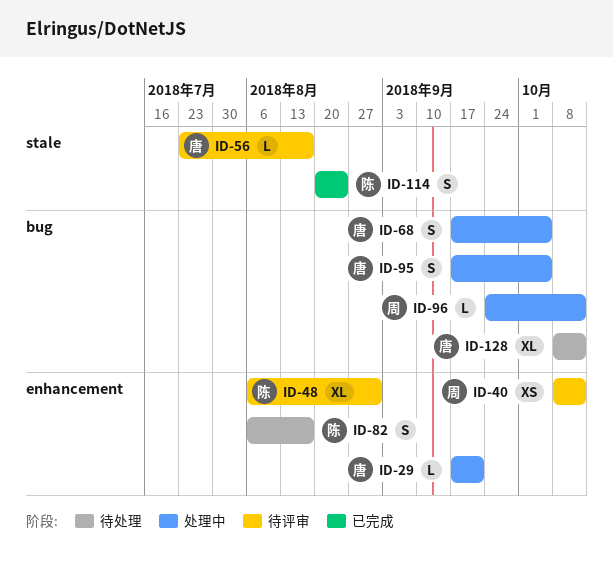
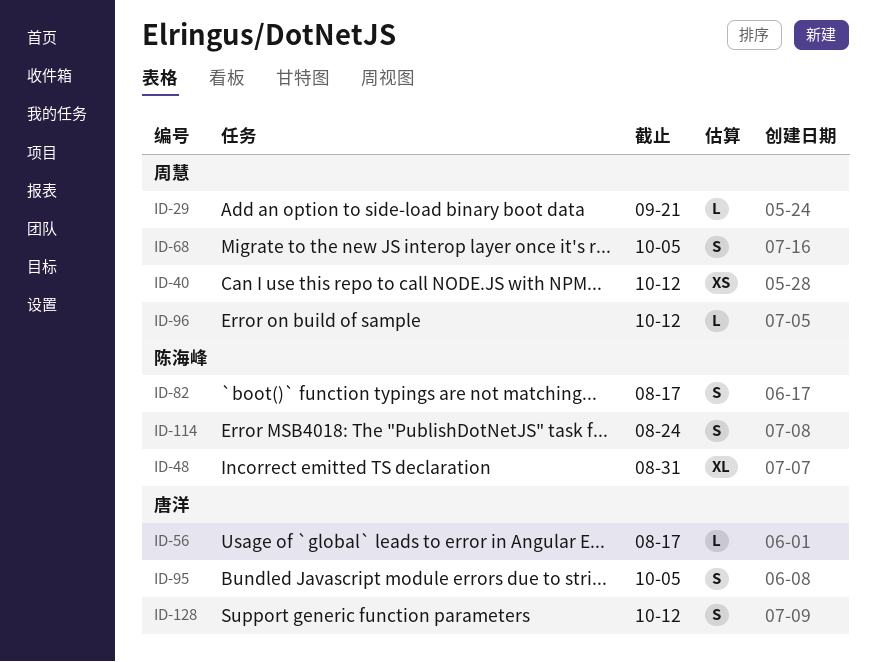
ID-29, owner: 唐洋 -> 周慧
ID-68, owner: 唐洋 -> 周慧
ID-128, estimate: XL -> S

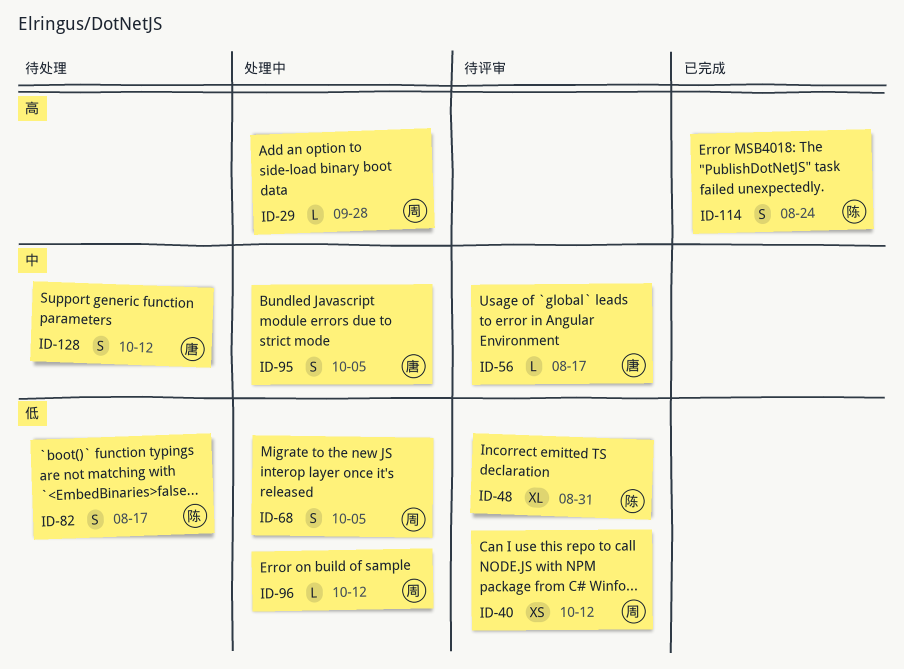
ID-29, due: Sep 21 -> Sep 28

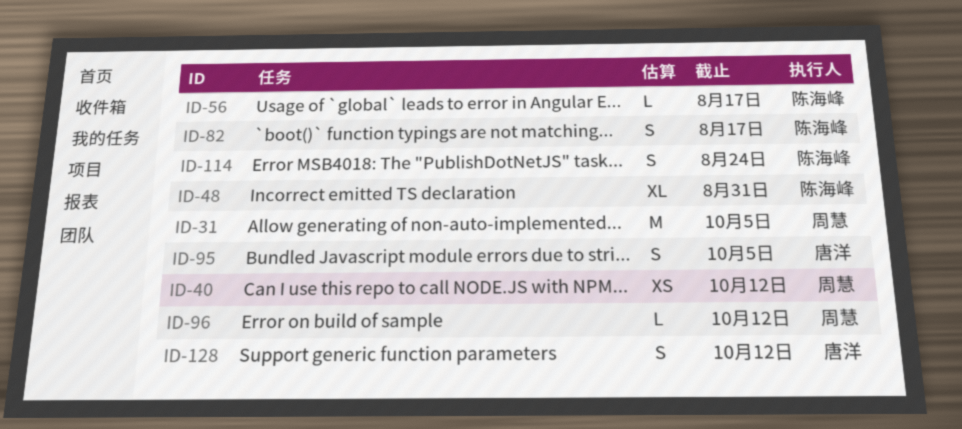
ID-29: present -> none
ID-31: none -> present
ID-56, owner: 唐洋 -> 陈海峰
ID-68: present -> none

